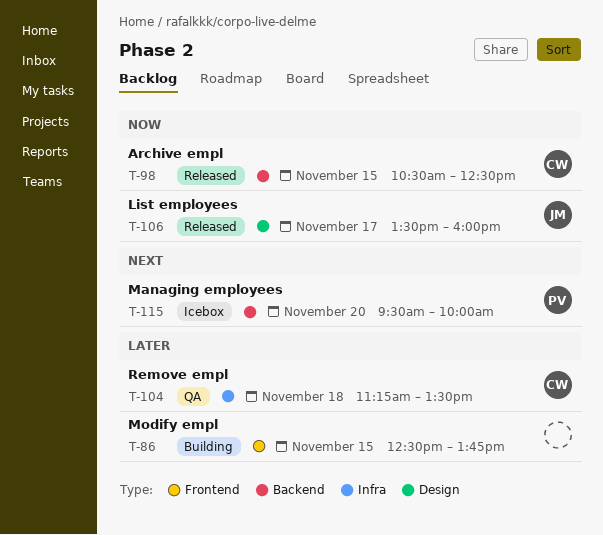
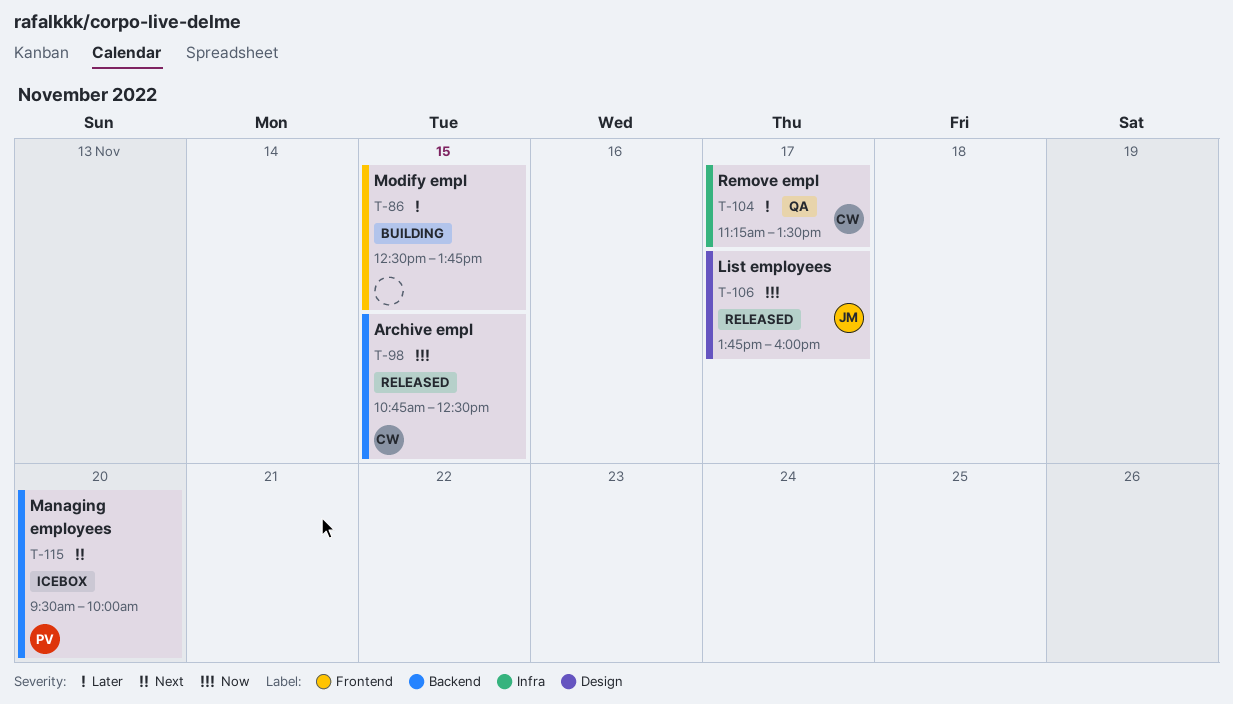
T-98, begins: 10:30 -> 10:45
T-104, day: Nov 18 -> Nov 17
T-106, begins: 13:30 -> 13:45

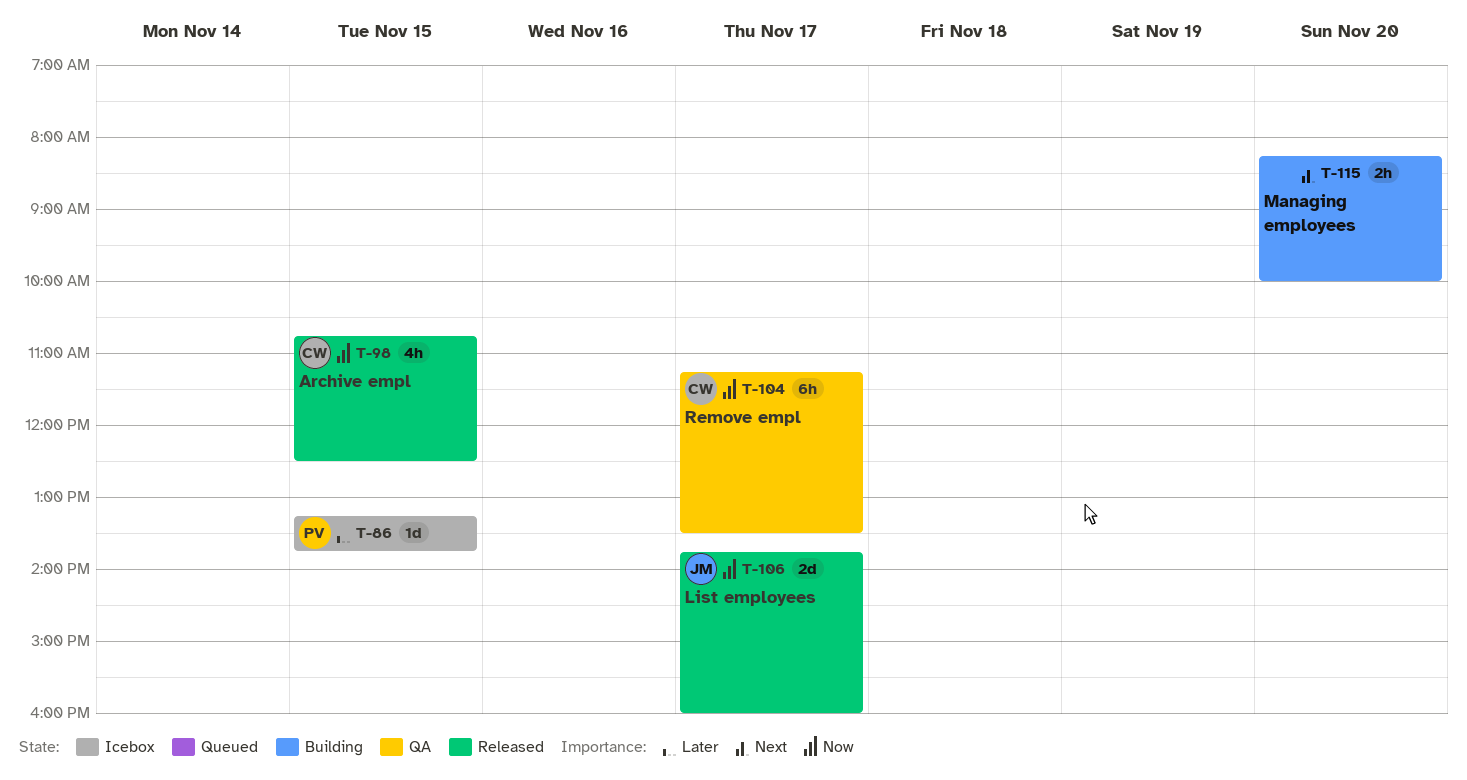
T-86, status: Building -> Icebox
T-86, owner: none -> PV
T-86, begins: 12:30 -> 13:15
T-104, priority: Later -> Now
T-115, status: Icebox -> Building
T-115, owner: PV -> none
T-115, begins: 09:30 -> 08:15

